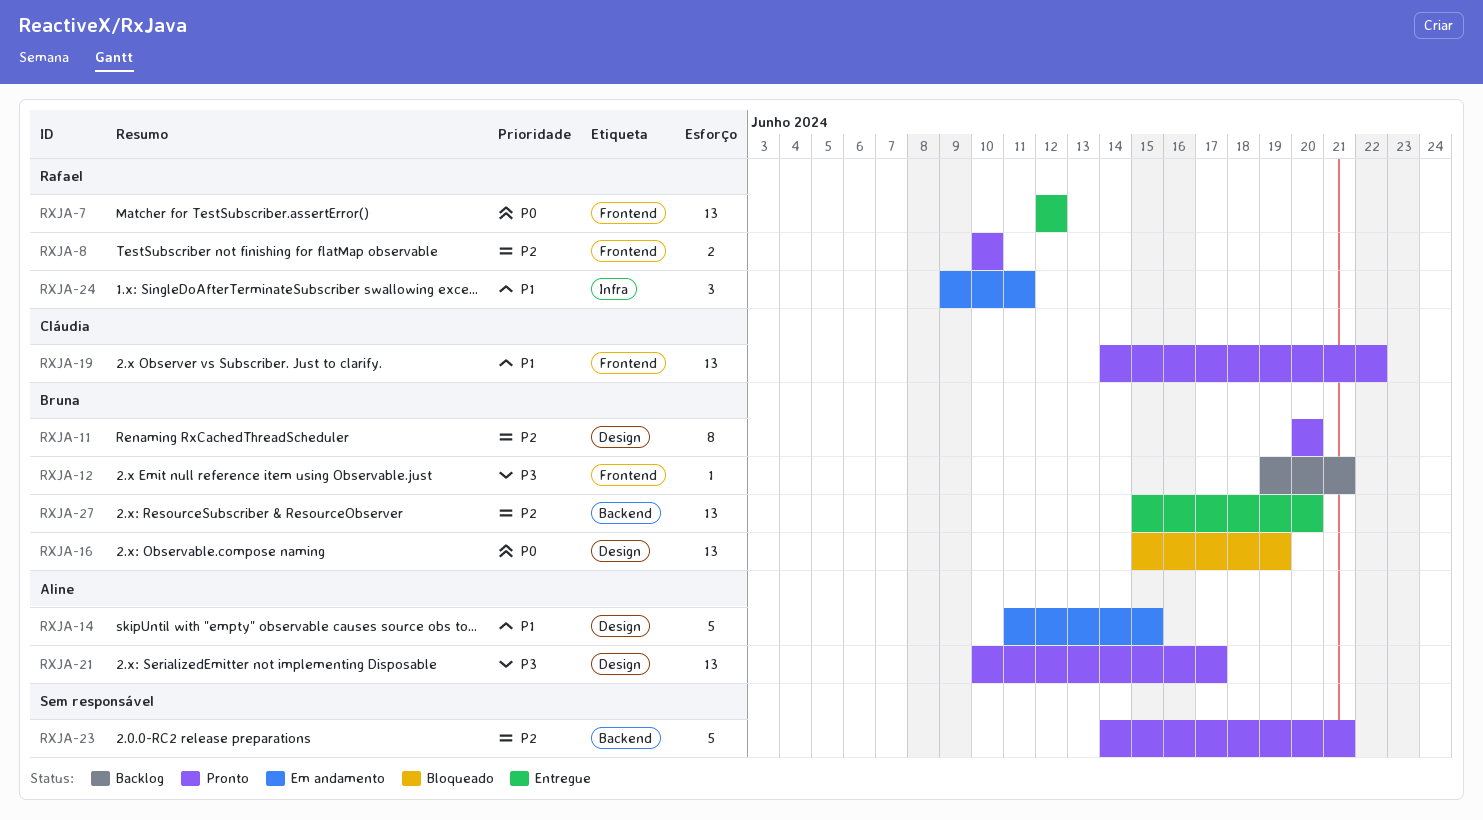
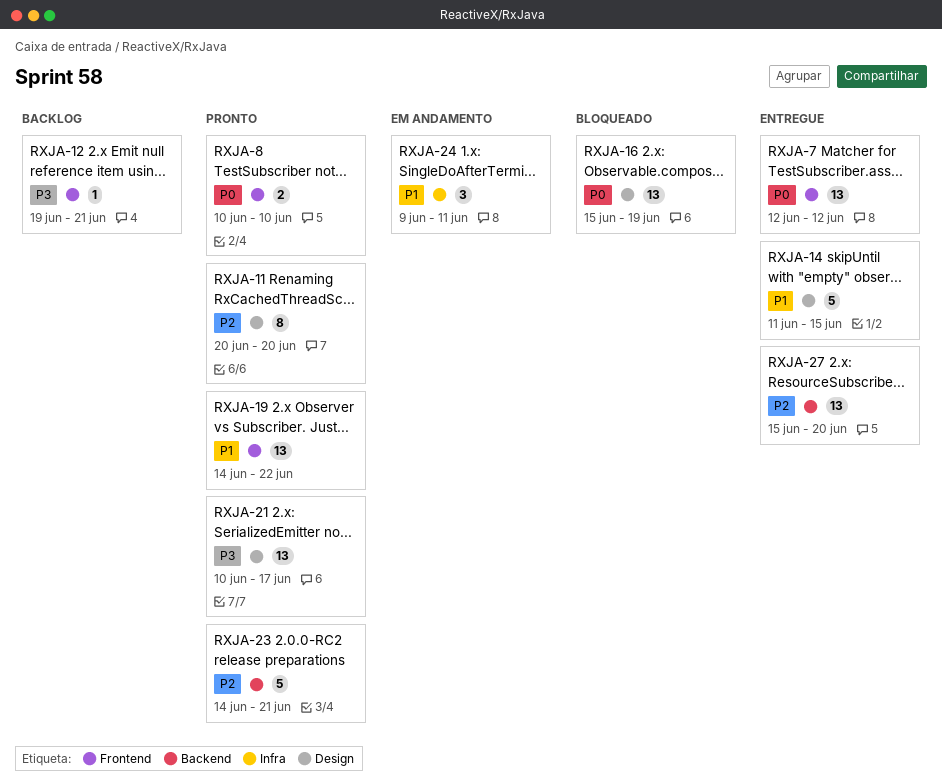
RXJA-8, priority: P2 -> P0
RXJA-14, status: Em andamento -> Entregue

